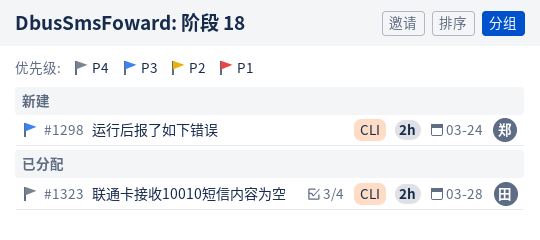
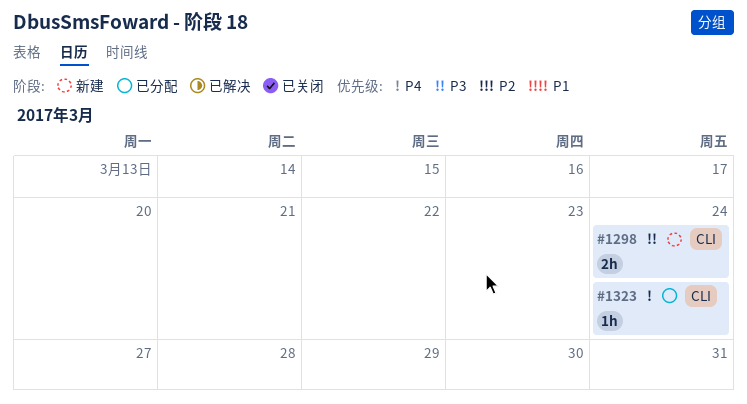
#1323, estimate: 2h -> 1h
#1323, due: Mar 28 -> Mar 24

